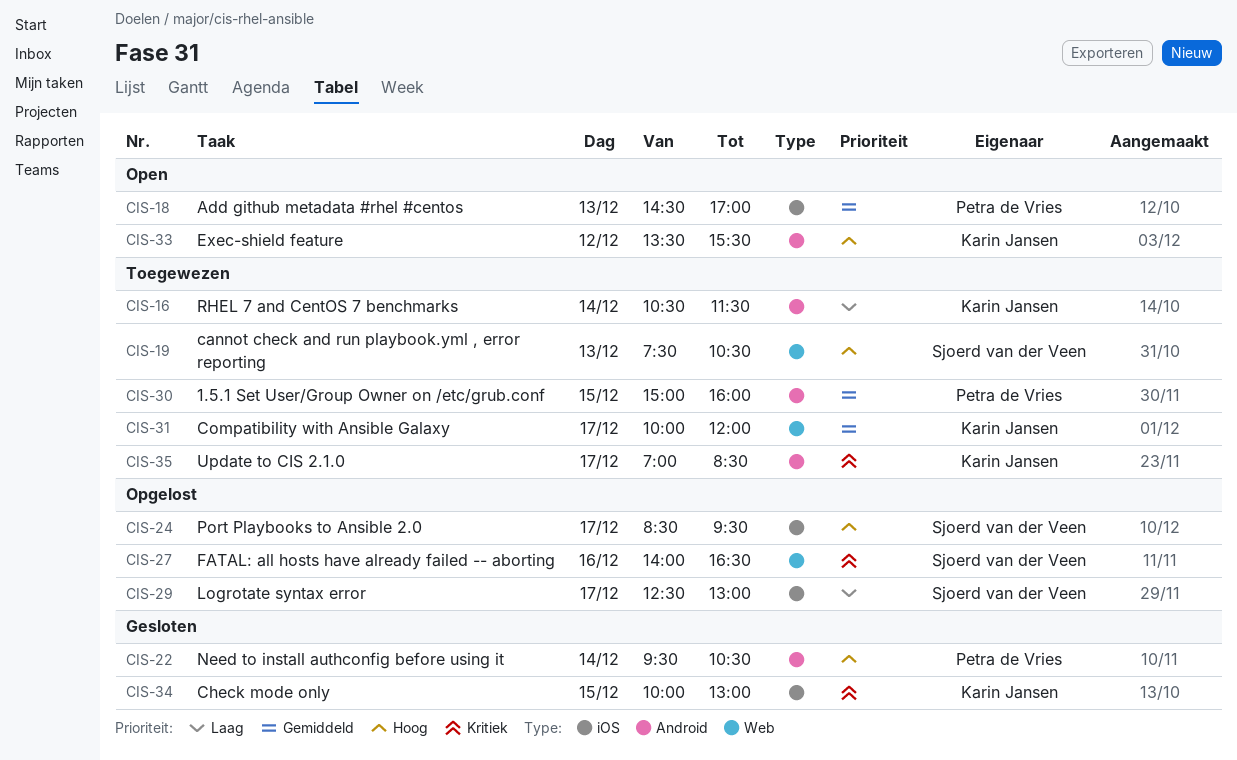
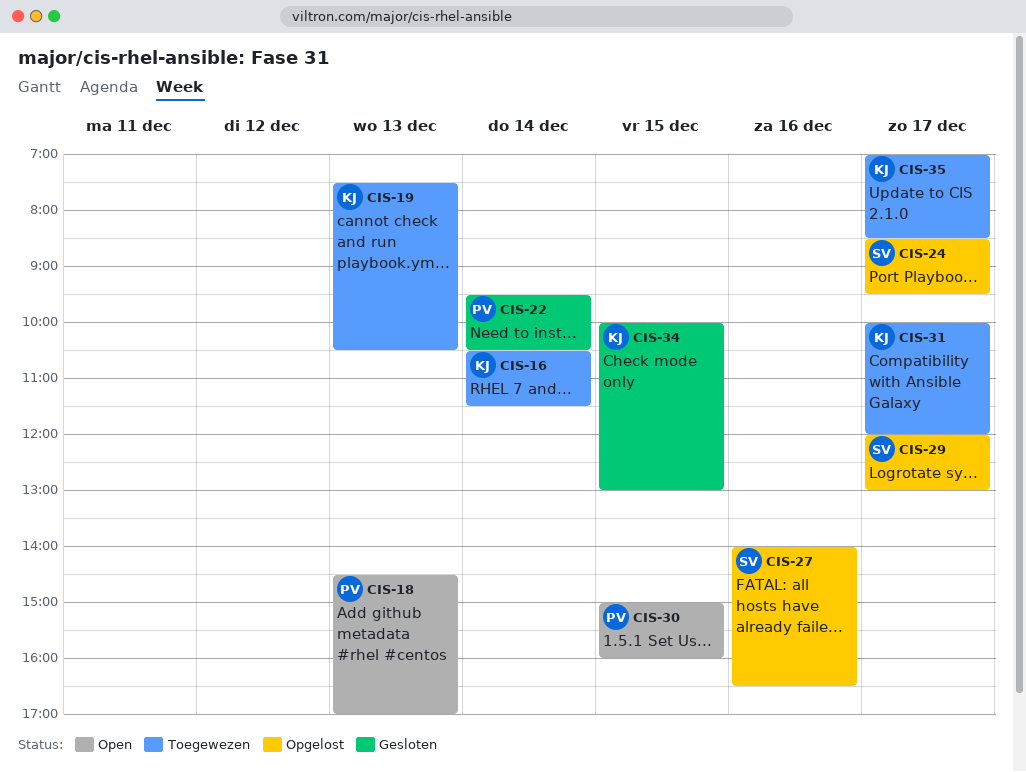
CIS-19, owner: Sjoerd van der Veen -> Karin Jansen
CIS-29, begins: 12:30 -> 12:00
CIS-30, status: Toegewezen -> Open
CIS-33: present -> none

